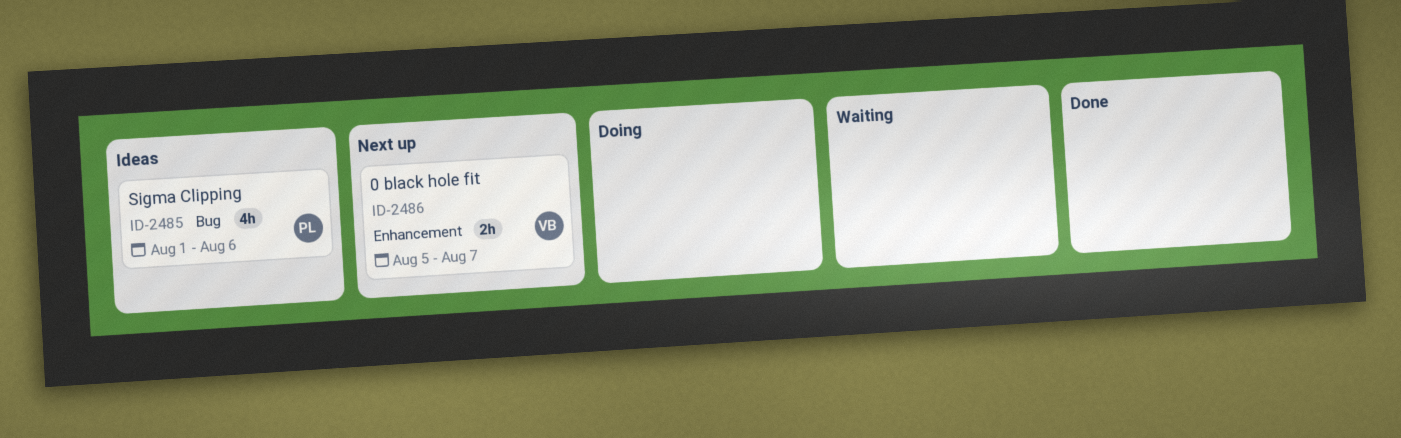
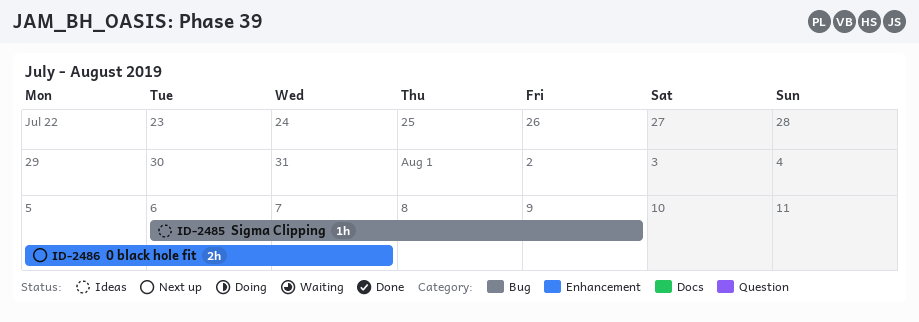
ID-2485, estimate: 4h -> 1h
ID-2485, start: Aug 1 -> Aug 6
ID-2485, due: Aug 6 -> Aug 9

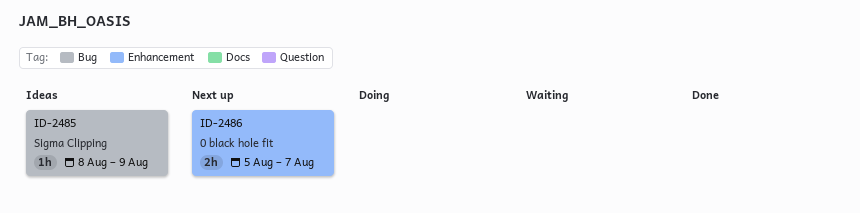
ID-2485, start: Aug 6 -> Aug 8

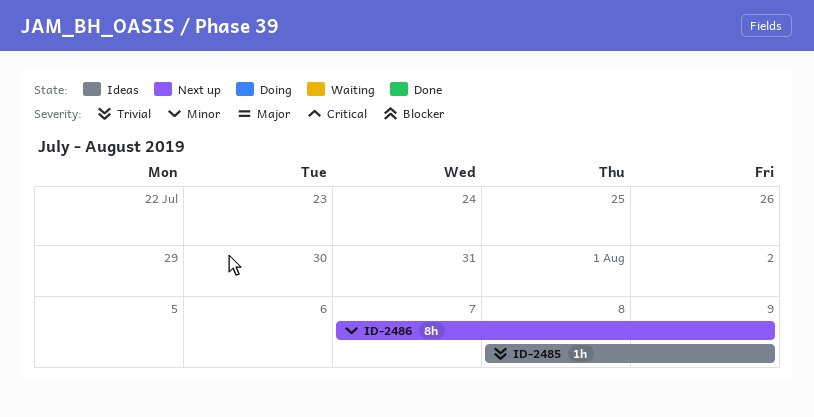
ID-2486, estimate: 2h -> 8h
ID-2486, start: Aug 5 -> Aug 7
ID-2486, due: Aug 7 -> Aug 9

